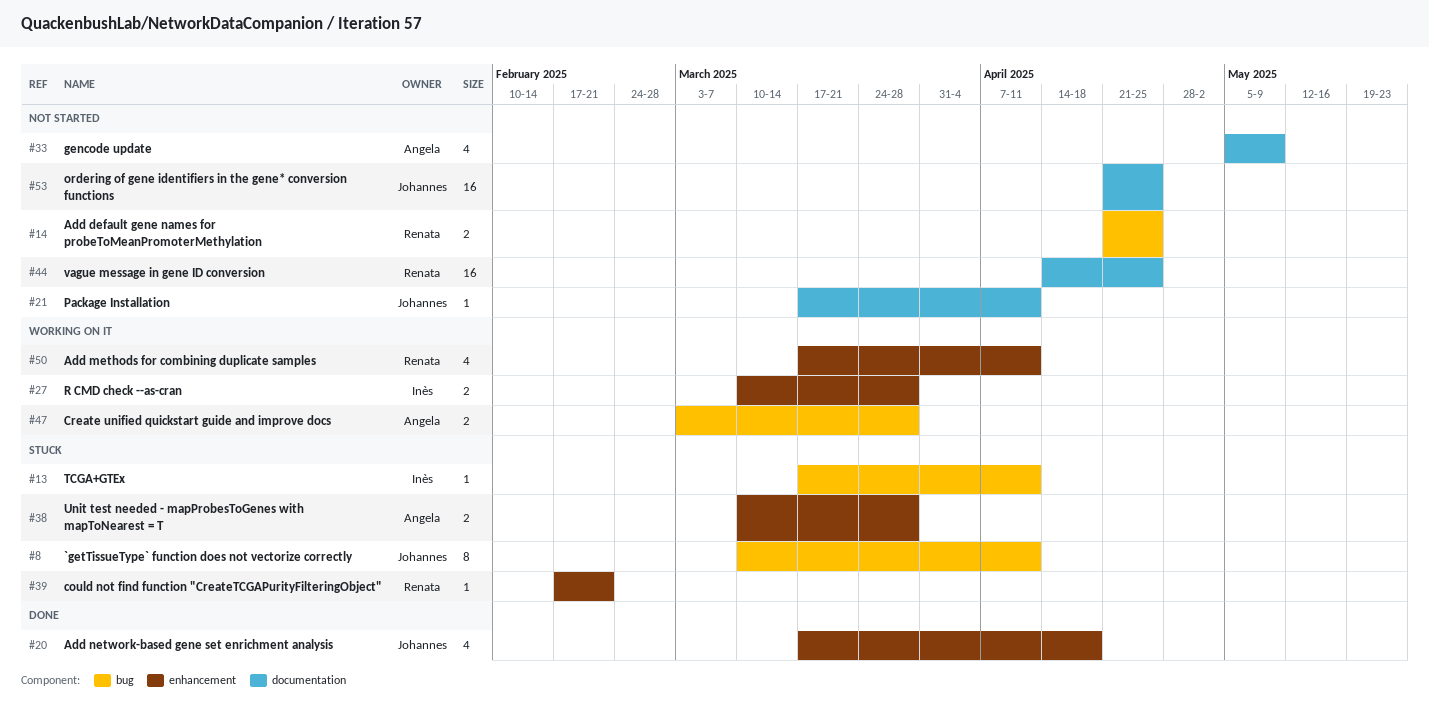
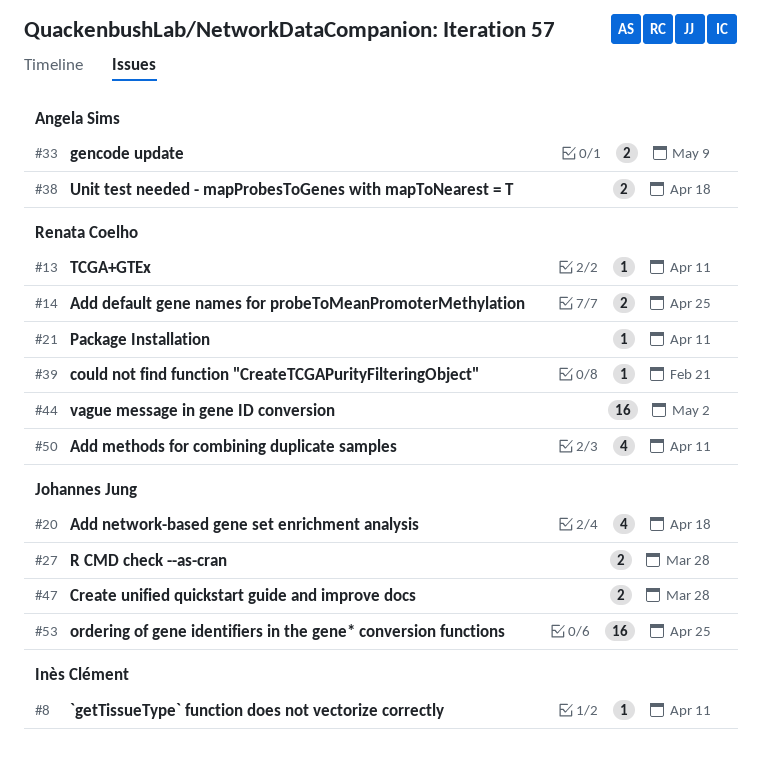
#8, owner: Johannes Jung -> Inès Clément
#8, estimate: 8 -> 1
#13, owner: Inès Clément -> Renata Coelho
#21, owner: Johannes Jung -> Renata Coelho
#27, owner: Inès Clément -> Johannes Jung
#33, estimate: 4 -> 2
#38, due: Mar 28 -> Apr 18
#44, due: Apr 25 -> May 2
#47, owner: Angela Sims -> Johannes Jung

